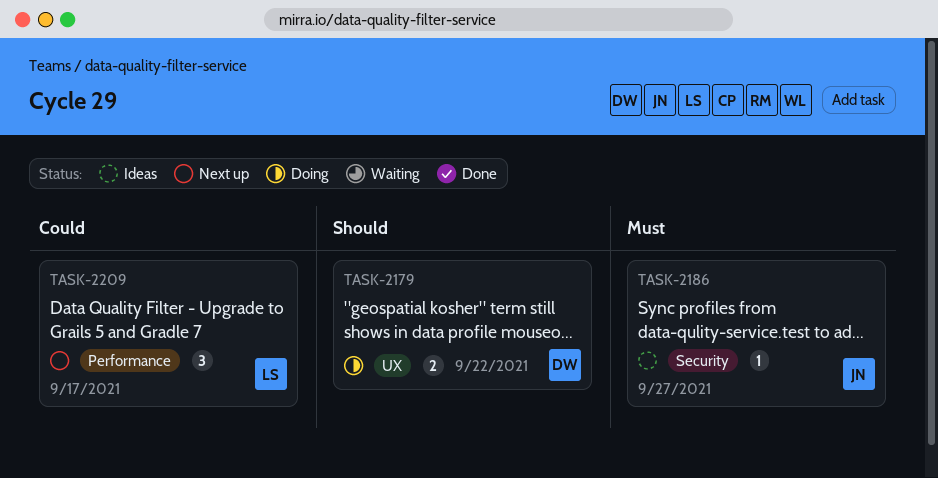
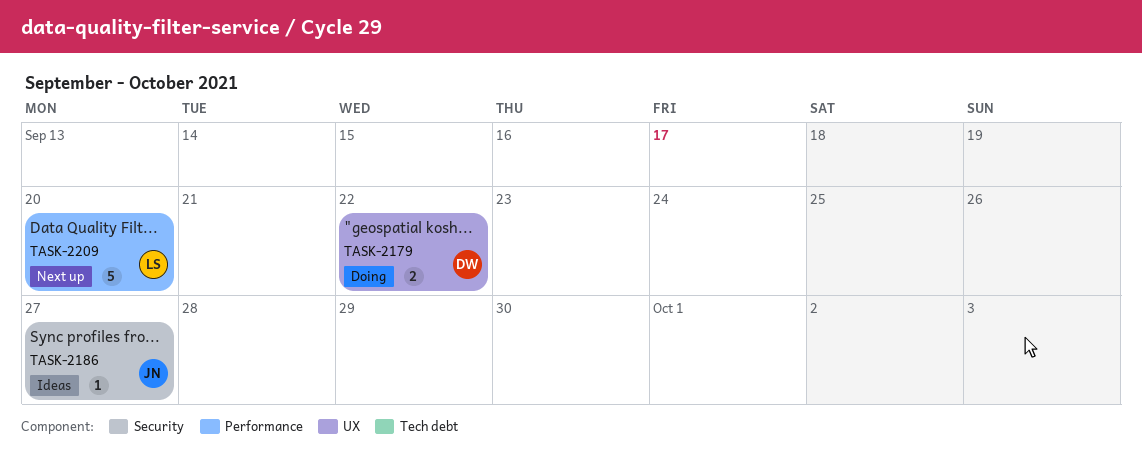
TASK-2209, estimate: 3 -> 5
TASK-2209, due: Sep 17 -> Sep 20

